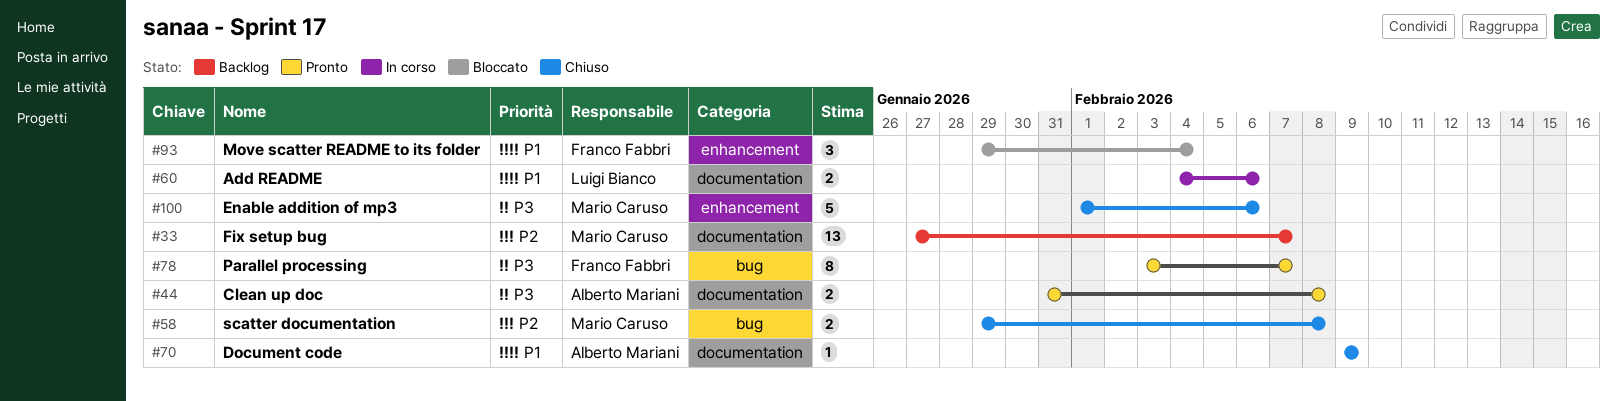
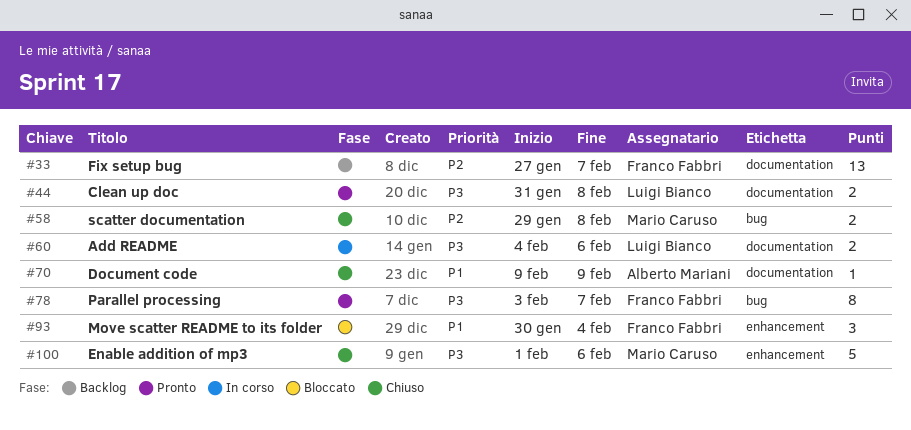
#33, owner: Mario Caruso -> Franco Fabbri
#44, owner: Alberto Mariani -> Luigi Bianco
#60, priority: P1 -> P3
#93, start: Jan 29 -> Jan 30

